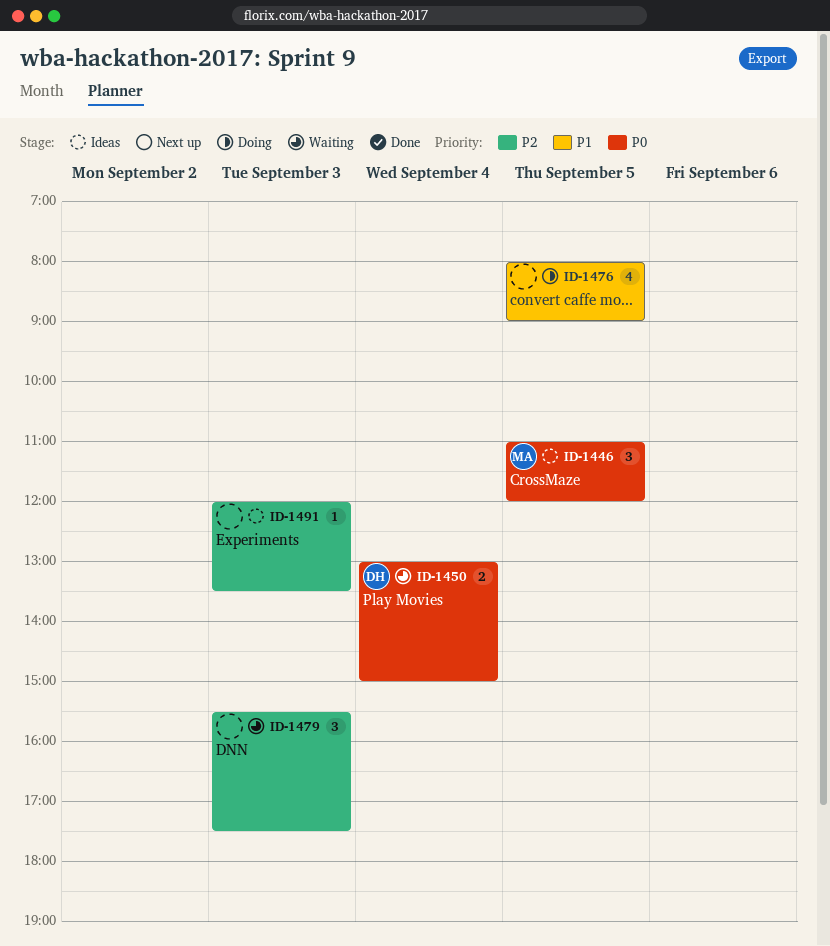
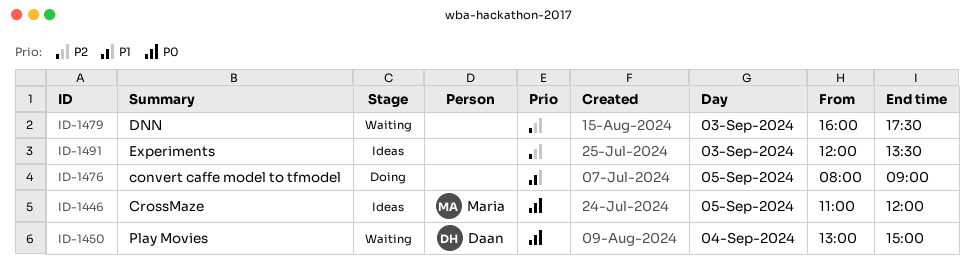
ID-1479, begins: 15:30 -> 16:00

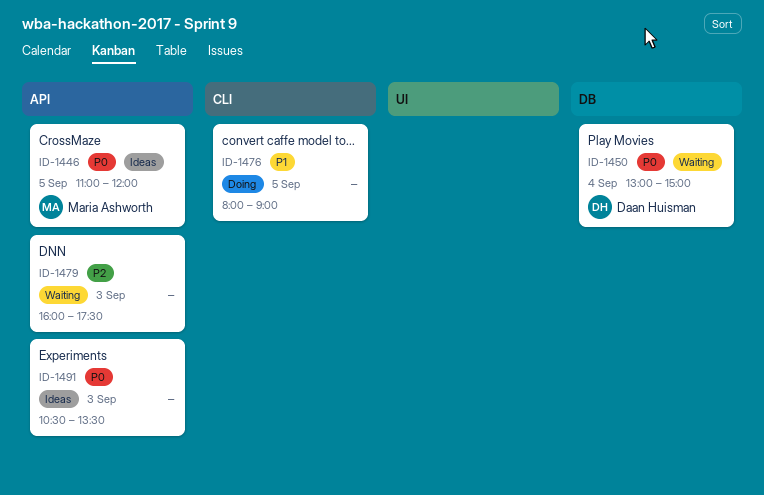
ID-1491, priority: P2 -> P0
ID-1491, begins: 12:00 -> 10:30

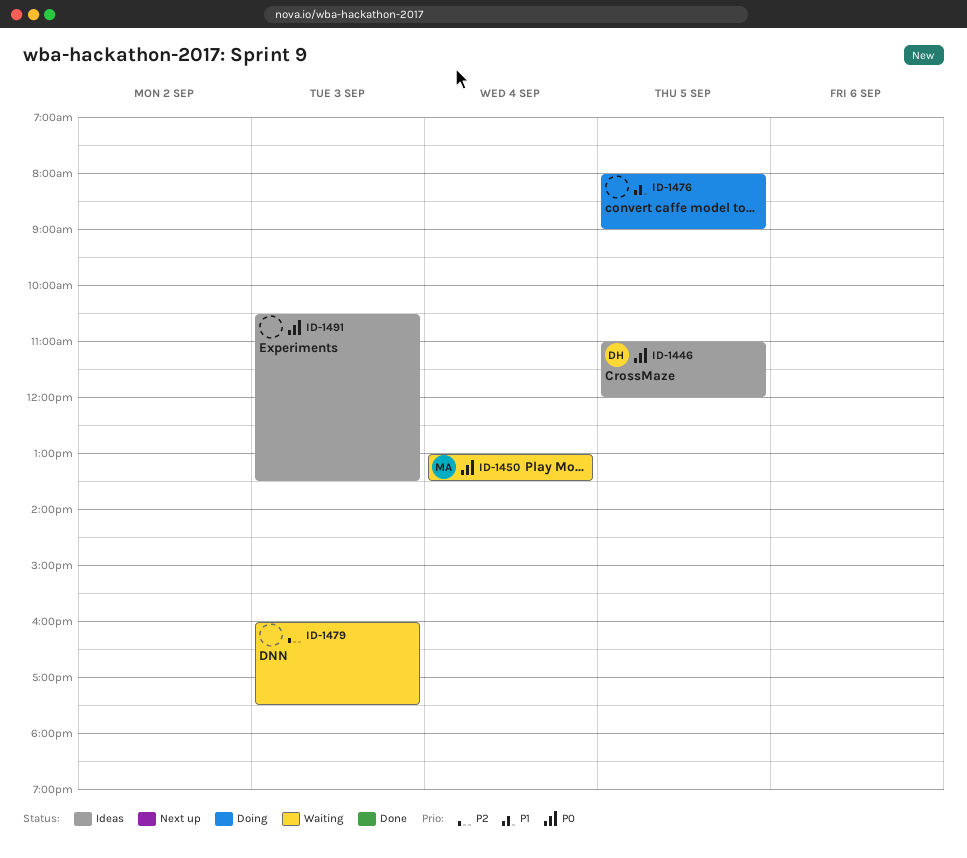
ID-1446, owner: Maria Ashworth -> Daan Huisman
ID-1450, owner: Daan Huisman -> Maria Ashworth
ID-1450, ends: 15:00 -> 13:30

